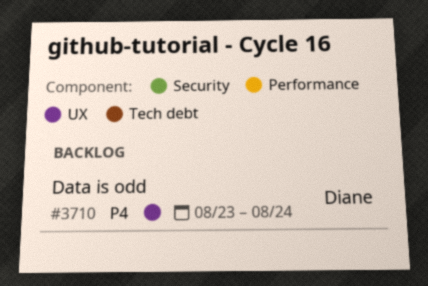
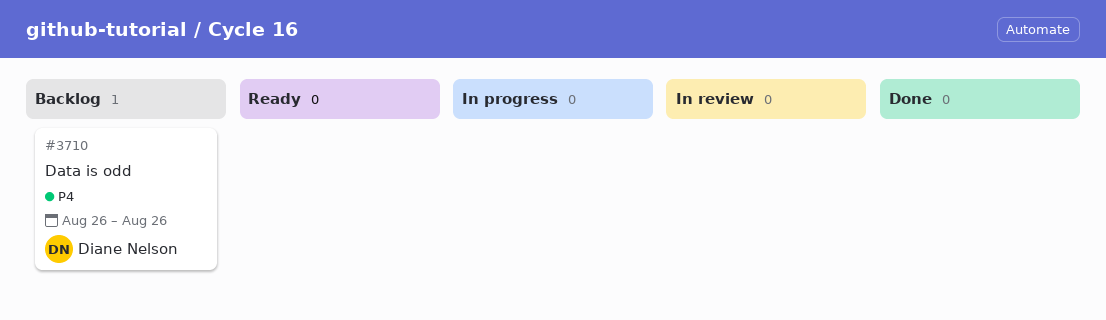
#3710, start: Aug 23 -> Aug 26
#3710, due: Aug 24 -> Aug 26

